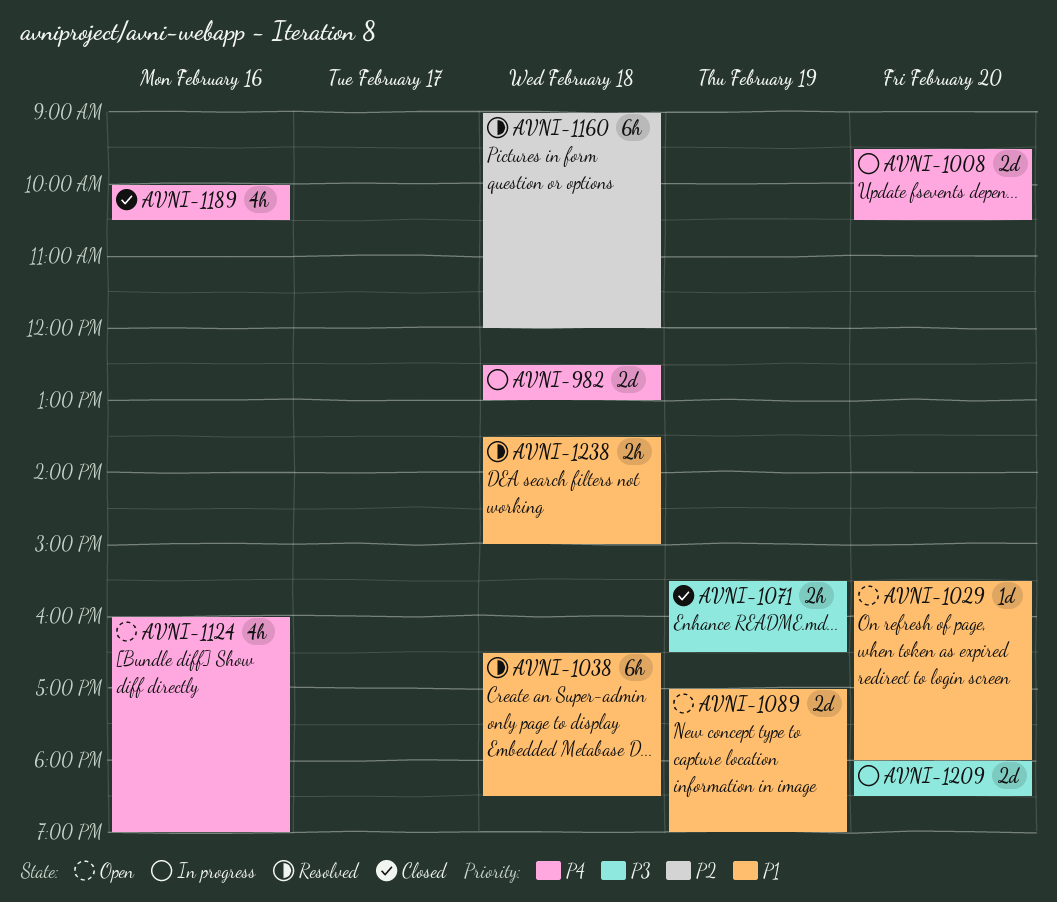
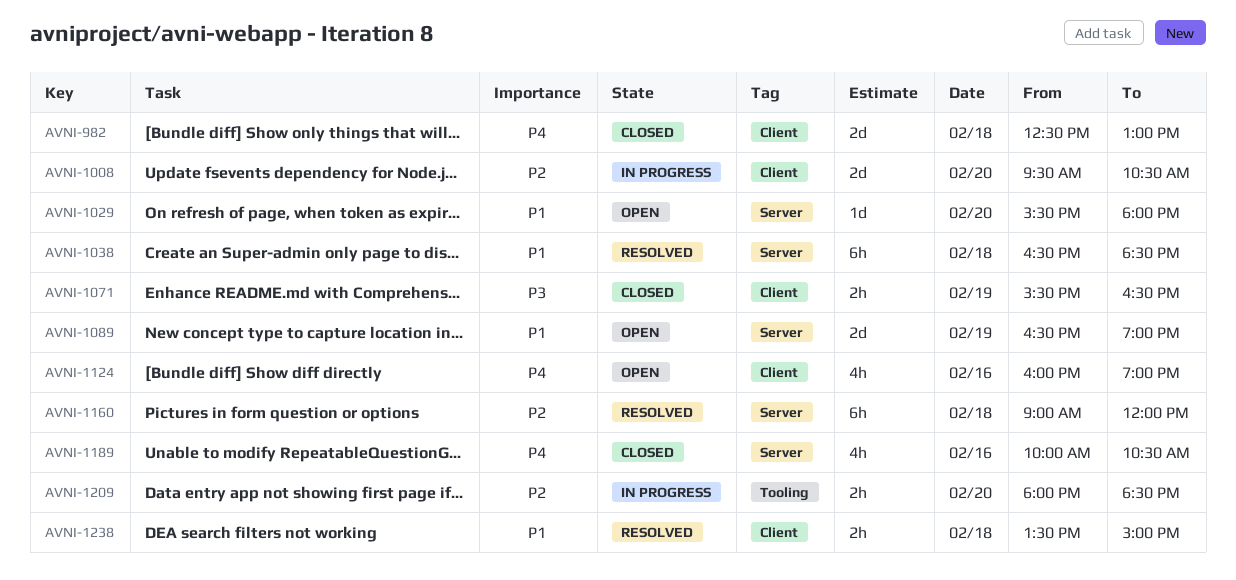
AVNI-982, status: In progress -> Closed
AVNI-1008, priority: P4 -> P2
AVNI-1089, begins: 17:00 -> 16:30
AVNI-1209, priority: P3 -> P2
AVNI-1209, estimate: 2d -> 2h

